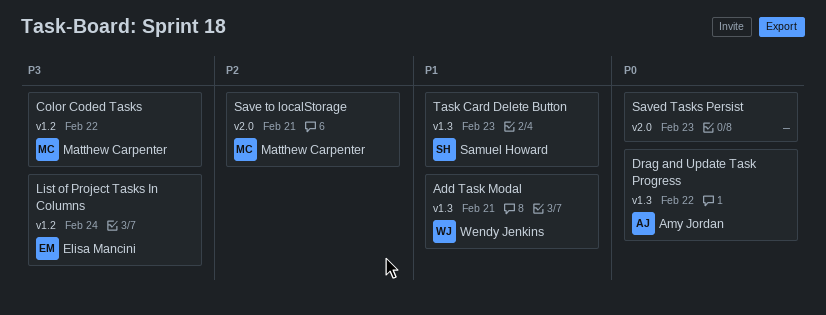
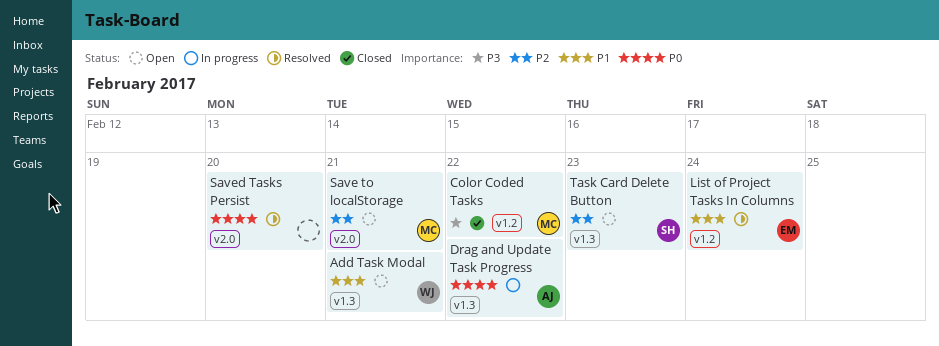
List of Project Tasks In Columns, priority: P3 -> P1
Saved Tasks Persist, due: Feb 23 -> Feb 20
Task Card Delete Button, priority: P1 -> P2

